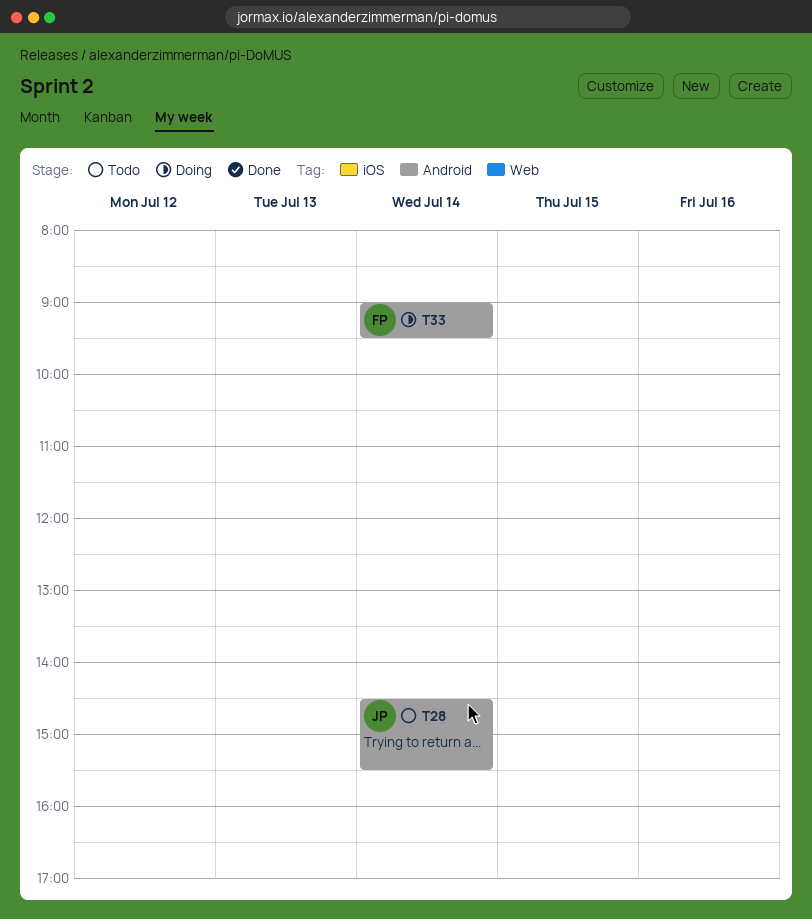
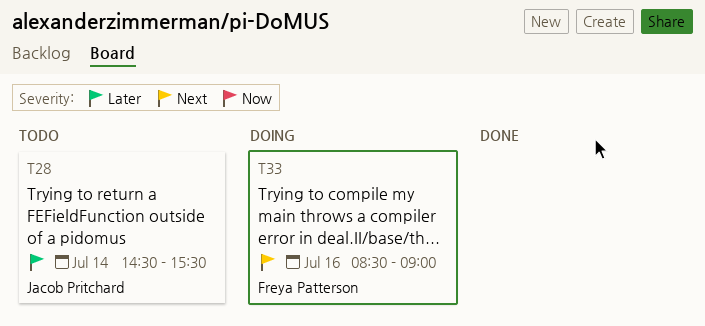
T33, day: Jul 14 -> Jul 16
T33, begins: 09:00 -> 08:30
T33, ends: 09:30 -> 09:00

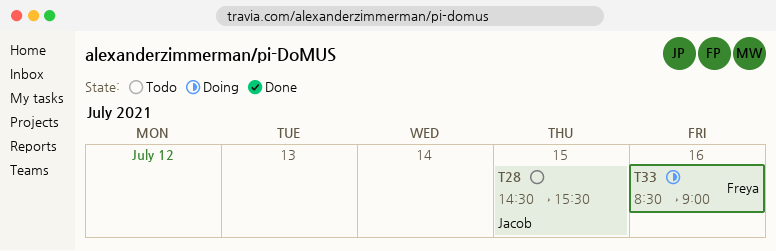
T28, day: Jul 14 -> Jul 15

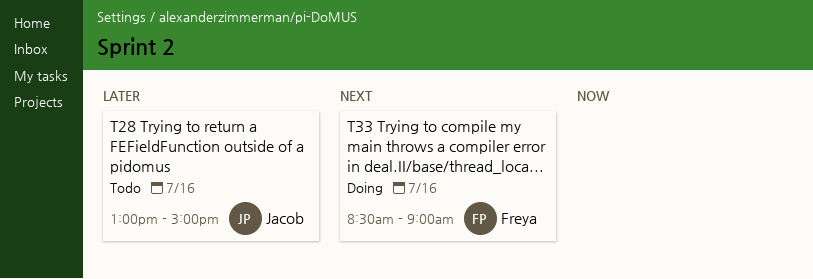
T28, day: Jul 15 -> Jul 16
T28, begins: 14:30 -> 13:00
T28, ends: 15:30 -> 15:00

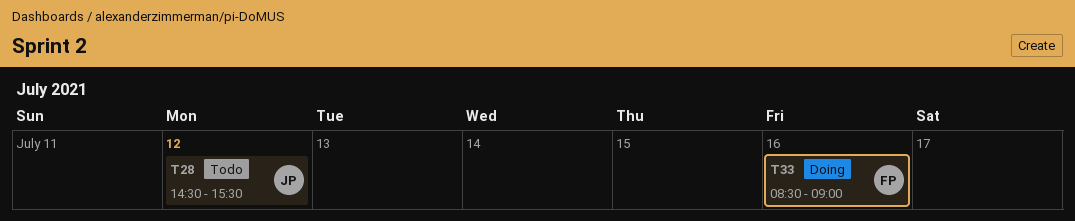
T28, day: Jul 16 -> Jul 12
T28, begins: 13:00 -> 14:30
T28, ends: 15:00 -> 15:30

